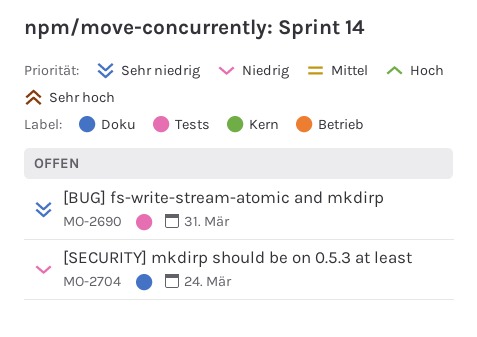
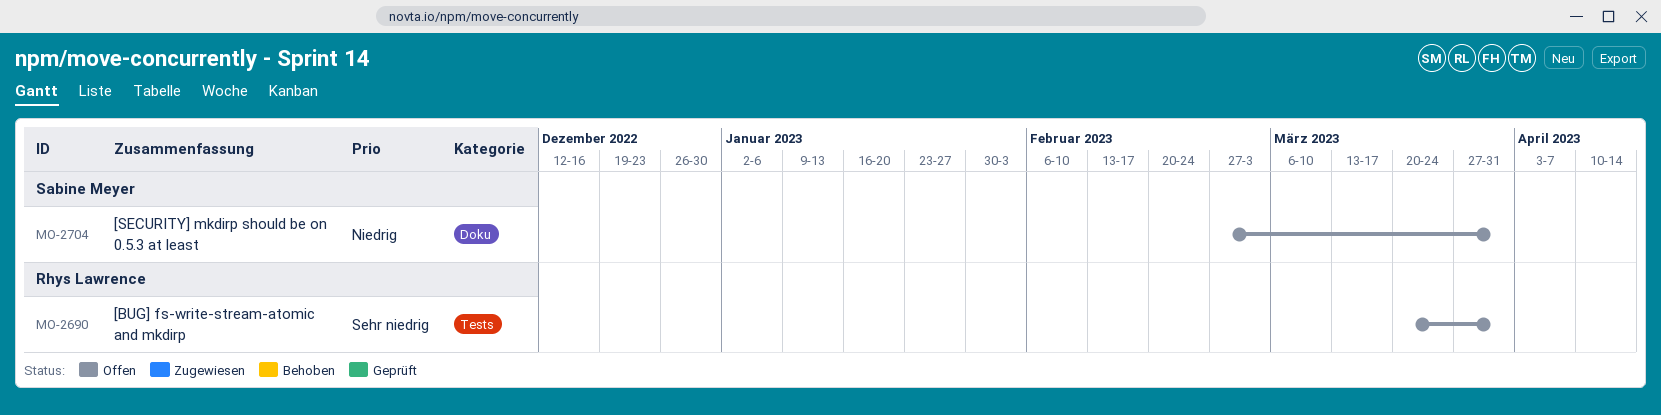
MO-2704, due: Mar 24 -> Mar 31

